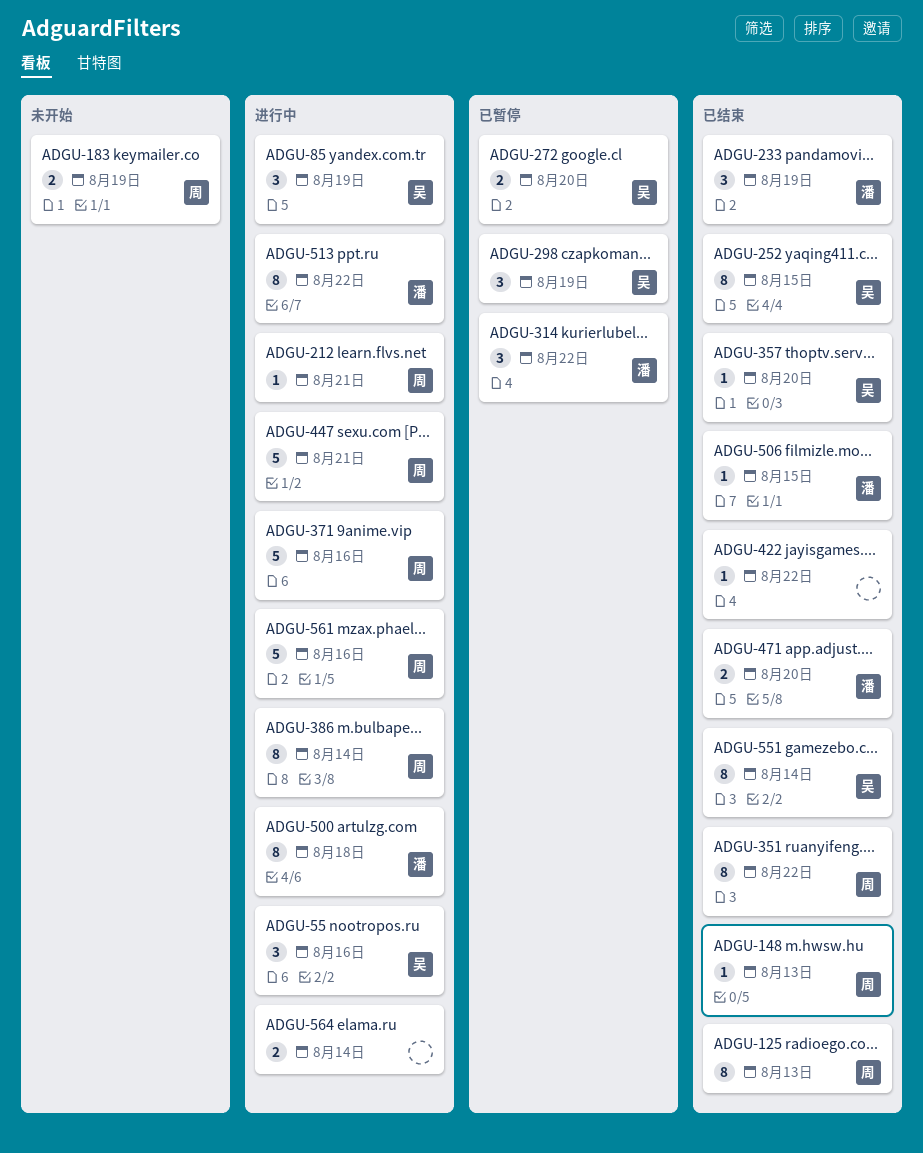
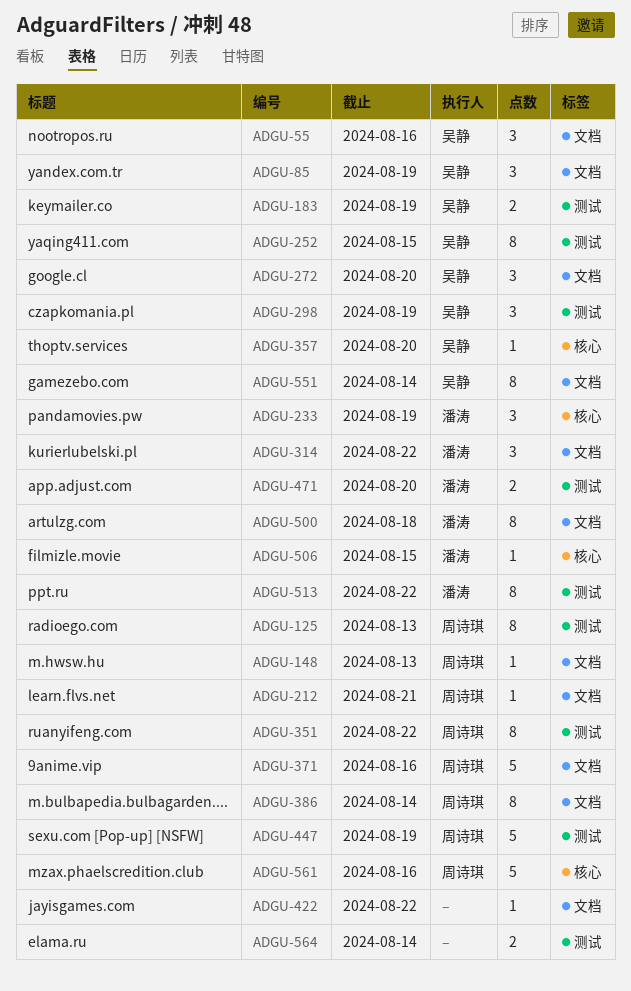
ADGU-183, owner: 周诗琪 -> 吴静
ADGU-272, estimate: 2 -> 3
ADGU-447, due: Aug 21 -> Aug 19

